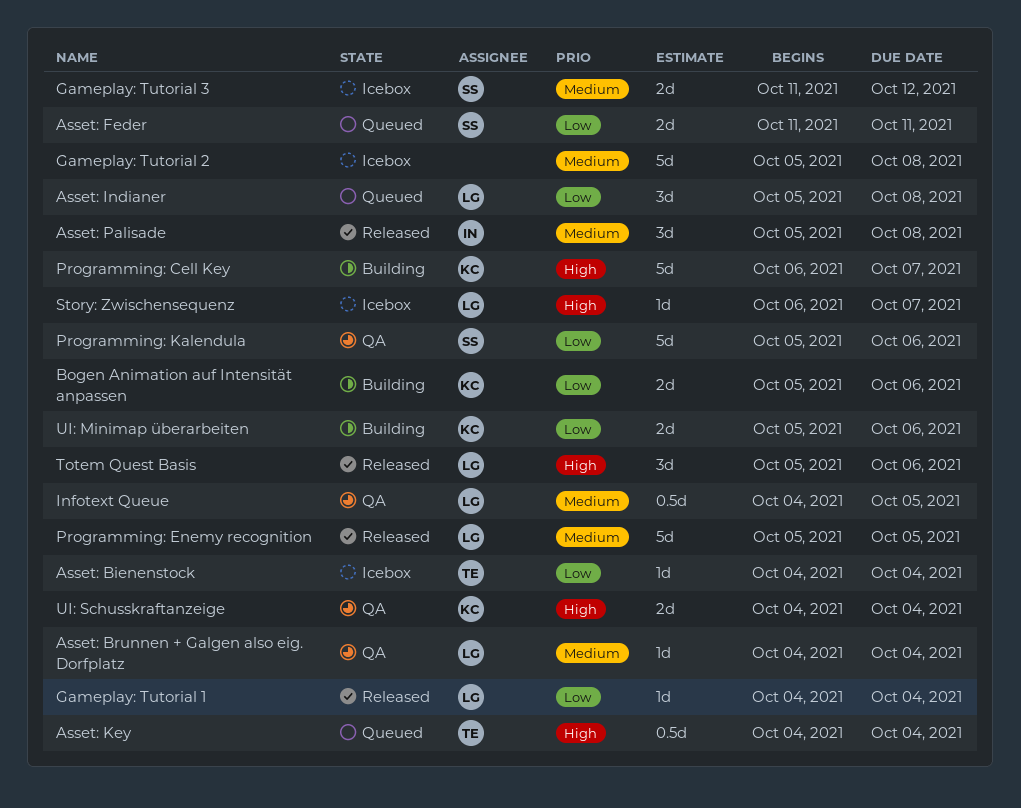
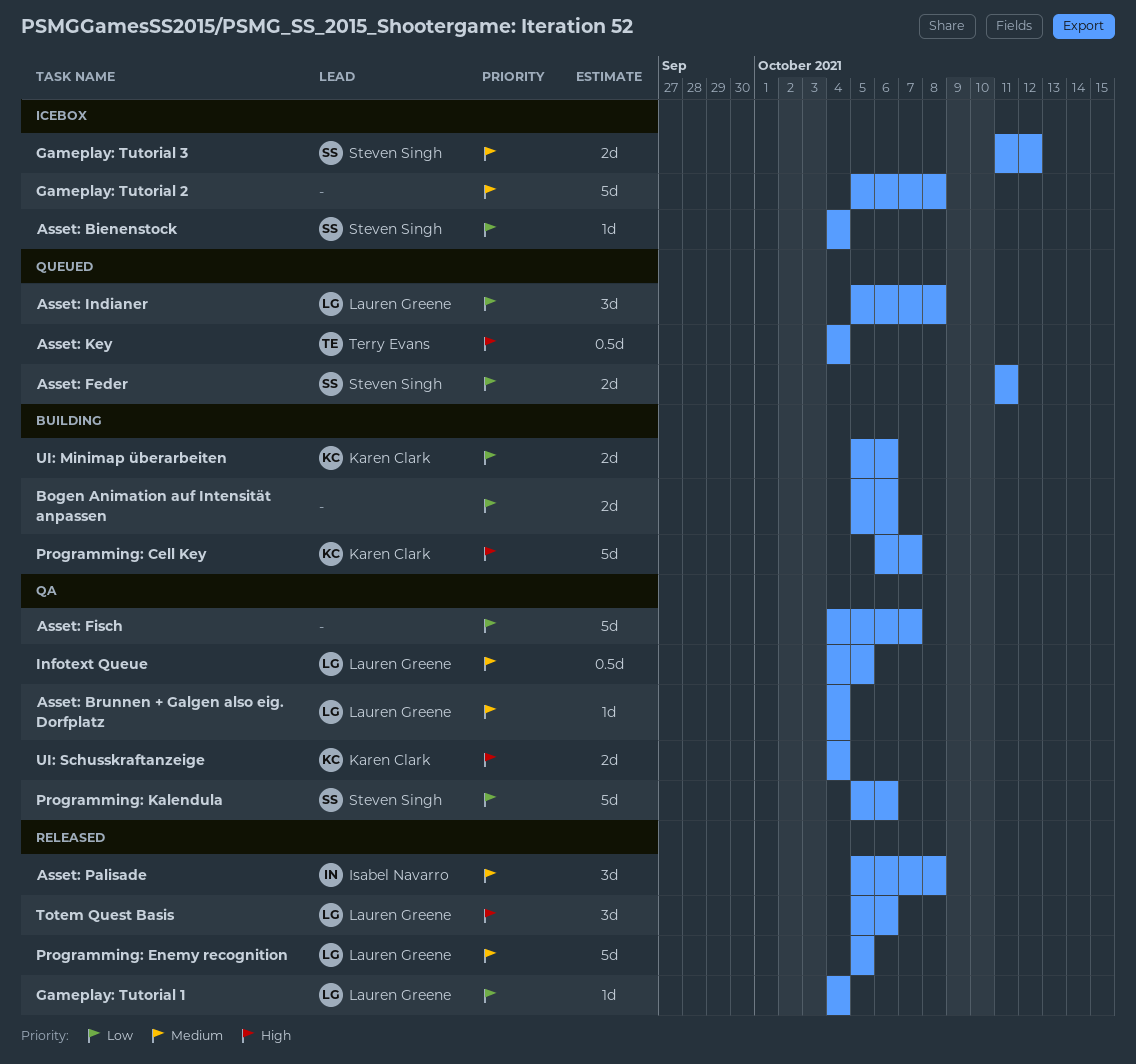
Asset: Bienenstock, owner: Terry Evans -> Steven Singh
Asset: Fisch: none -> present
Bogen Animation auf Intensität anpassen, owner: Karen Clark -> none
Story: Zwischensequenz: present -> none

